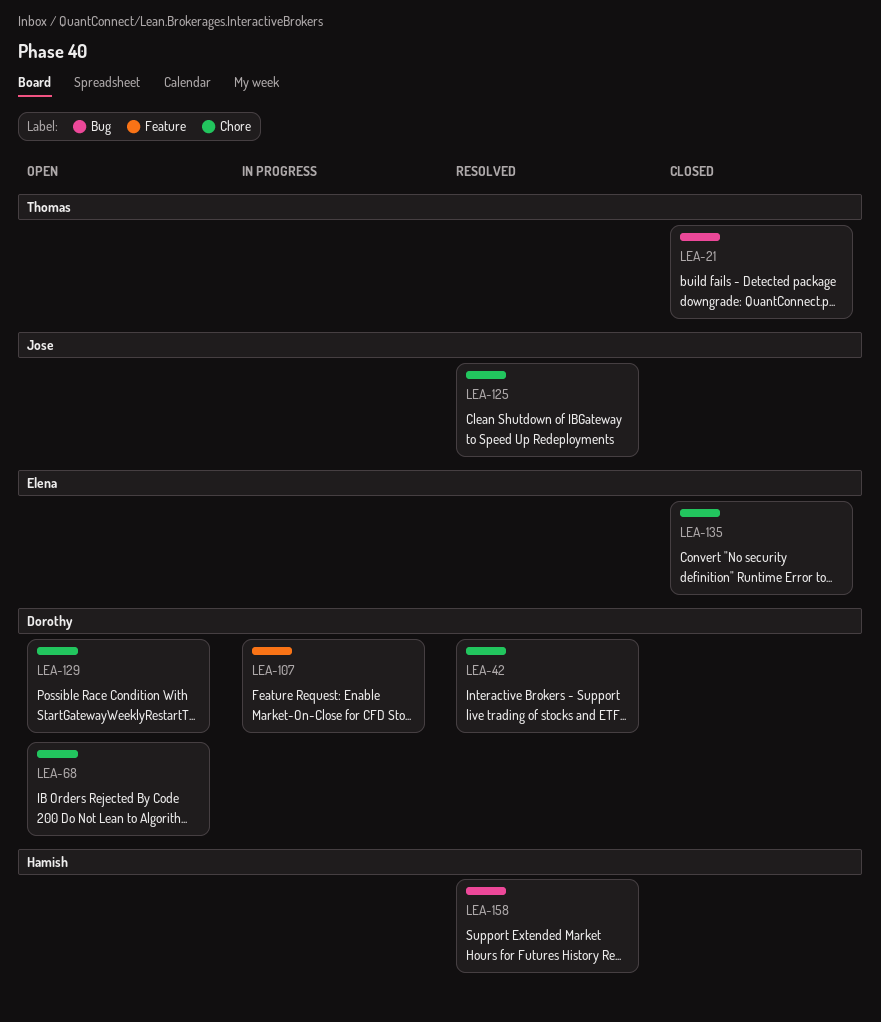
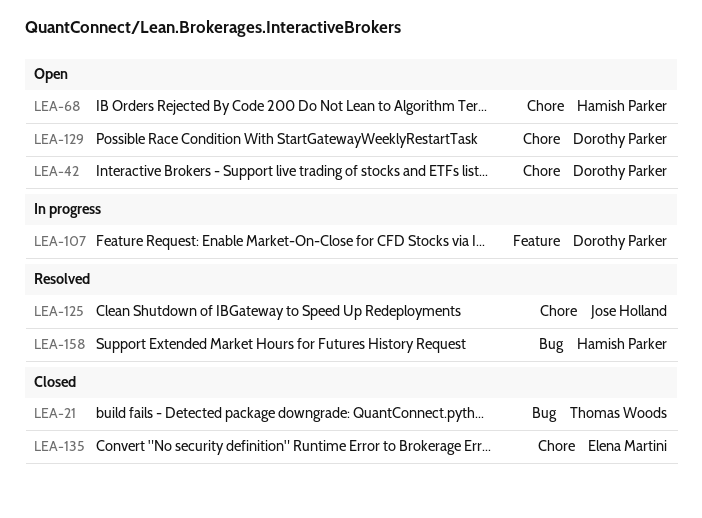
LEA-42, status: Resolved -> Open
LEA-68, owner: Dorothy Parker -> Hamish Parker

